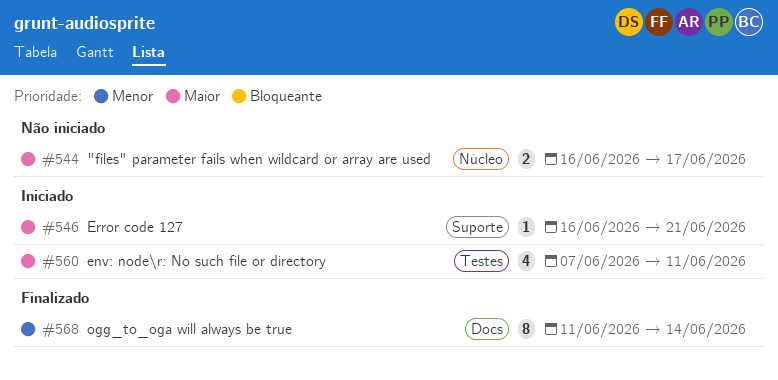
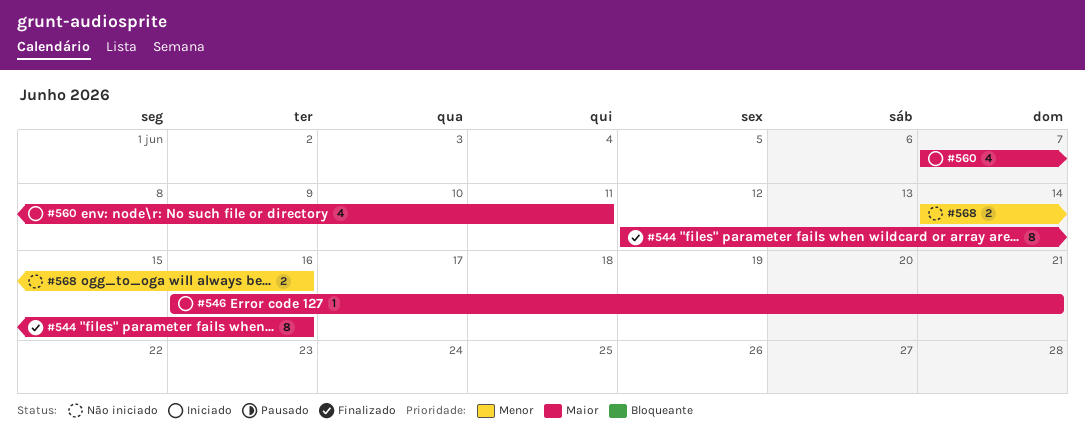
#544, status: Não iniciado -> Finalizado
#544, estimate: 2 -> 8
#544, start: Jun 16 -> Jun 12
#544, due: Jun 17 -> Jun 16
#568, status: Finalizado -> Não iniciado
#568, estimate: 8 -> 2
#568, start: Jun 11 -> Jun 14
#568, due: Jun 14 -> Jun 16

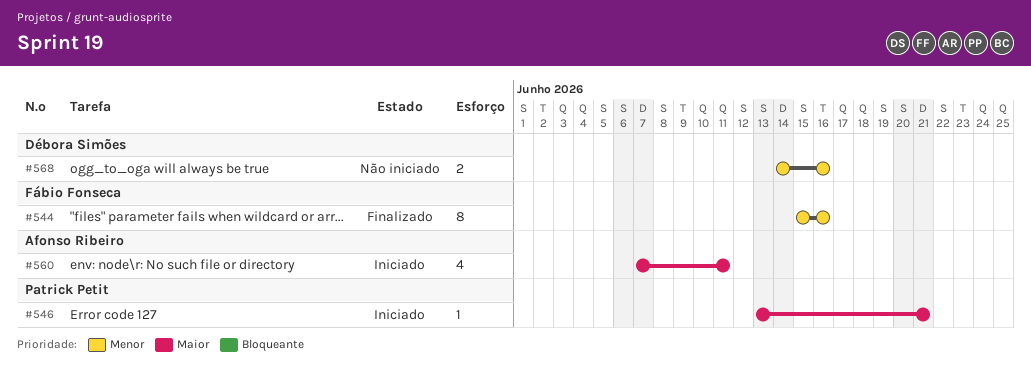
#544, priority: Maior -> Menor
#544, start: Jun 12 -> Jun 15
#546, start: Jun 16 -> Jun 13

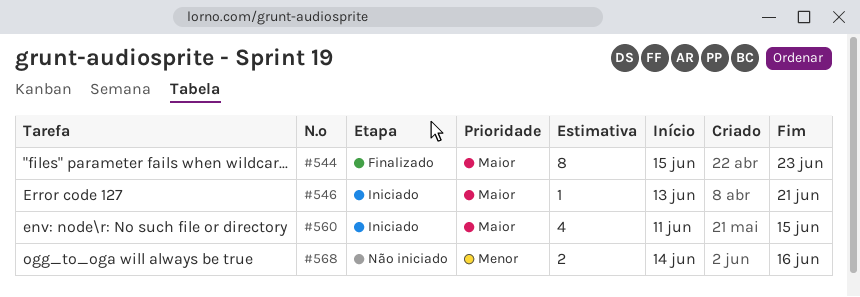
#544, priority: Menor -> Maior
#544, due: Jun 16 -> Jun 23
#560, start: Jun 7 -> Jun 11
#560, due: Jun 11 -> Jun 15

